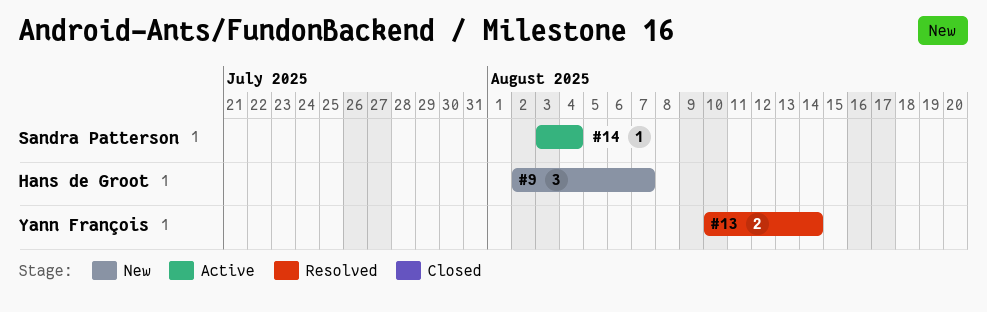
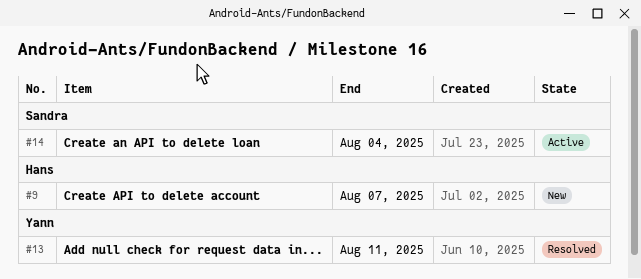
#13, due: Aug 14 -> Aug 11

